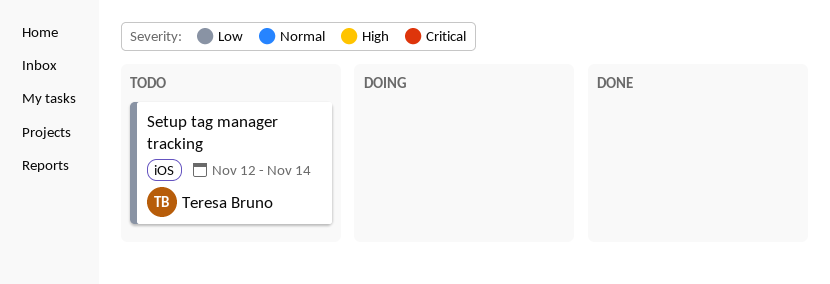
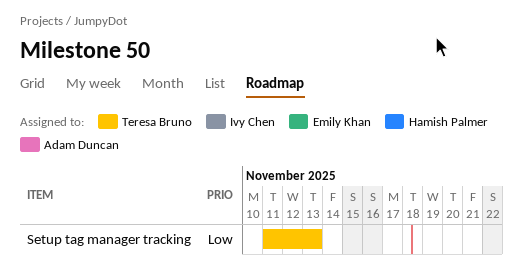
Setup tag manager tracking, start: Nov 12 -> Nov 11
Setup tag manager tracking, due: Nov 14 -> Nov 13

